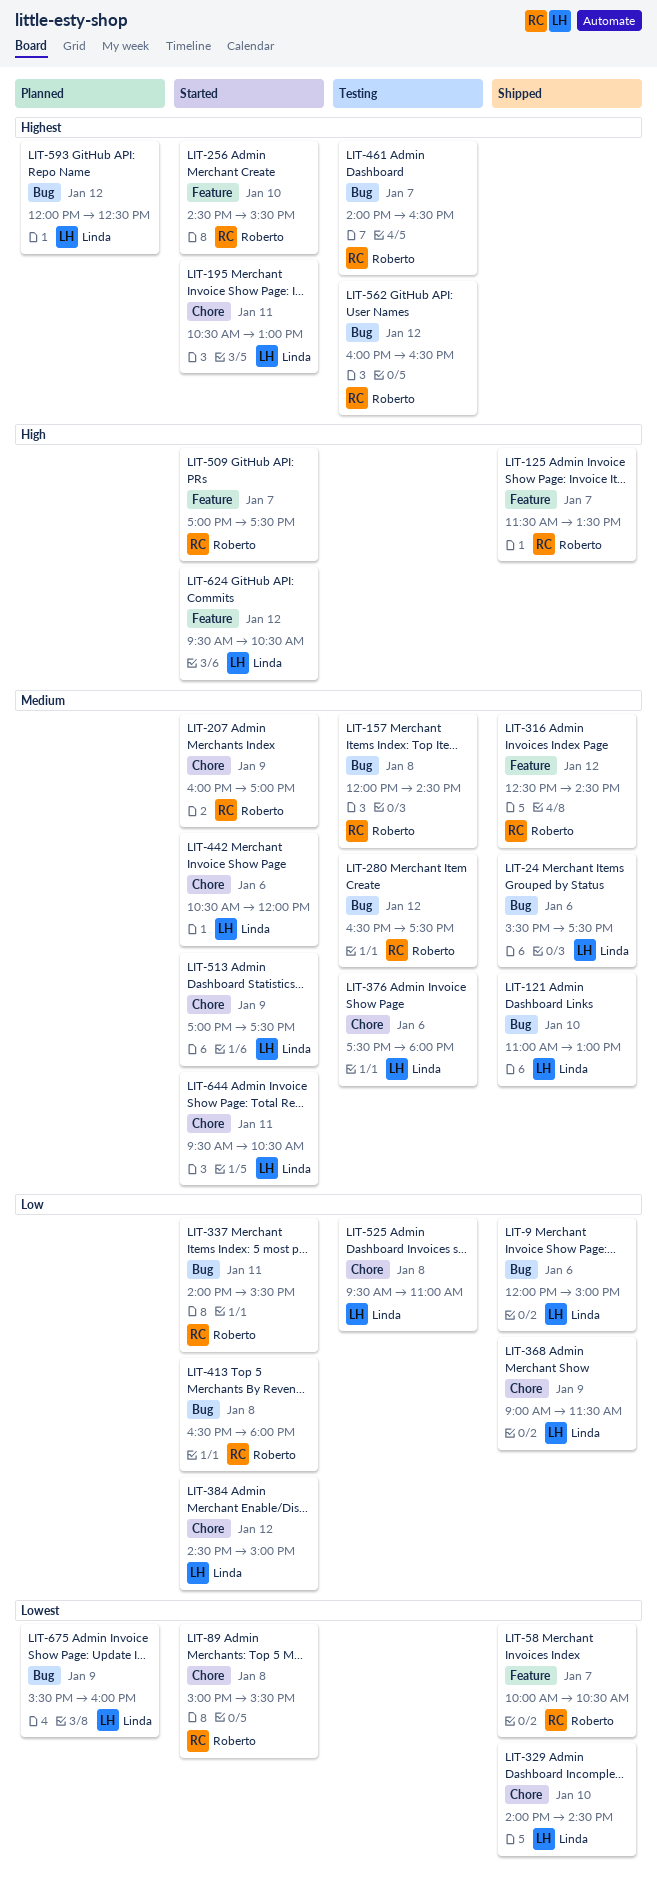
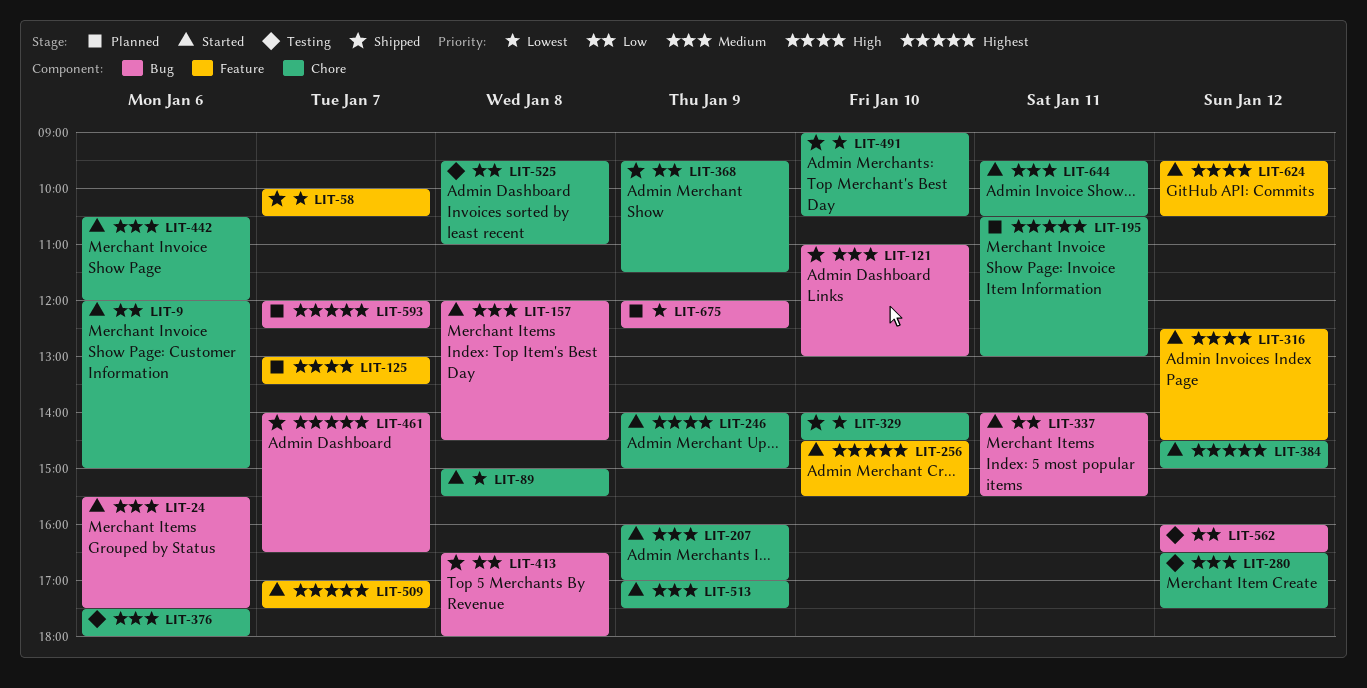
LIT-9, status: Shipped -> Started
LIT-9, label: Bug -> Chore
LIT-24, status: Shipped -> Started
LIT-125, status: Shipped -> Planned
LIT-125, begins: 11:30 -> 13:00
LIT-157, status: Testing -> Started
LIT-195, status: Started -> Planned
LIT-246: none -> present
LIT-280, label: Bug -> Chore
LIT-316, status: Shipped -> Started
LIT-316, priority: Medium -> High
LIT-368, begins: 09:00 -> 09:30
LIT-384, priority: Low -> Highest
LIT-413, status: Started -> Shipped
LIT-461, status: Testing -> Shipped
LIT-491: none -> present
LIT-509, priority: High -> Highest
LIT-562, priority: Highest -> Low
LIT-593, day: Jan 12 -> Jan 7
LIT-675, begins: 15:30 -> 12:00
LIT-675, ends: 16:00 -> 12:30

